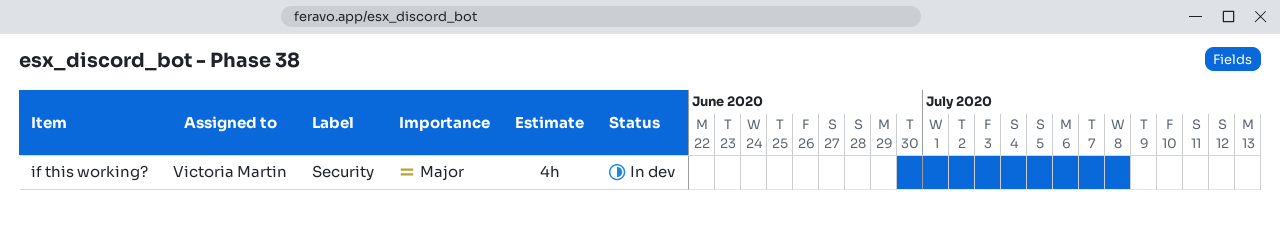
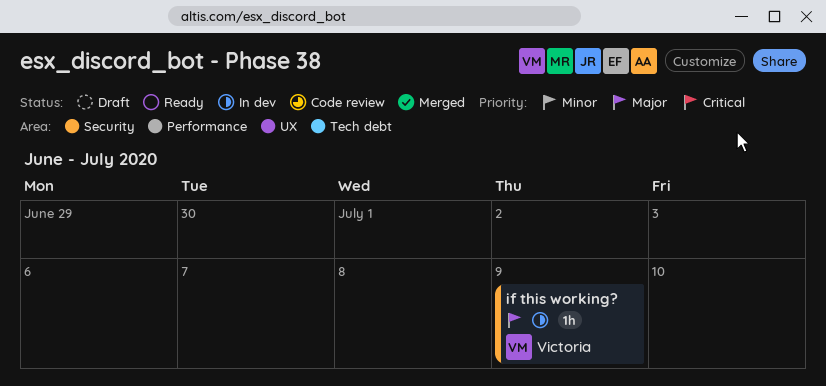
if this working?, estimate: 4h -> 1h
if this working?, due: Jul 8 -> Jul 9

